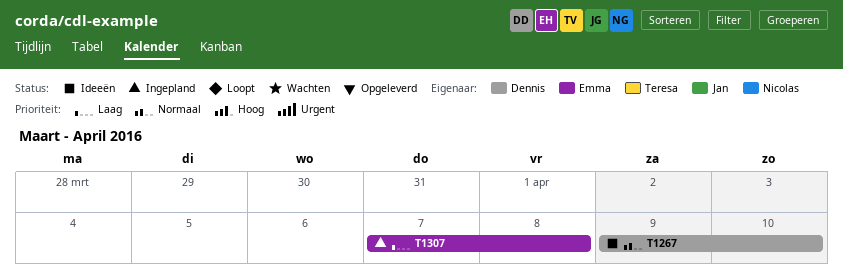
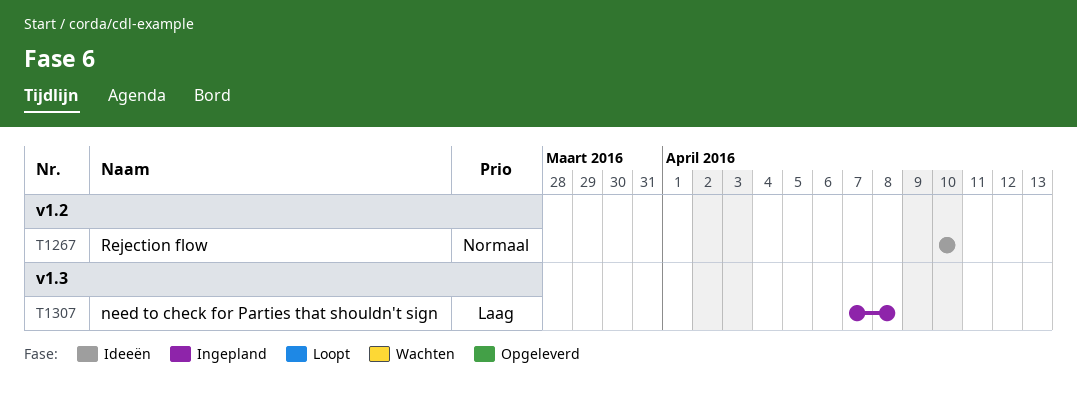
T1267, start: Apr 9 -> Apr 10

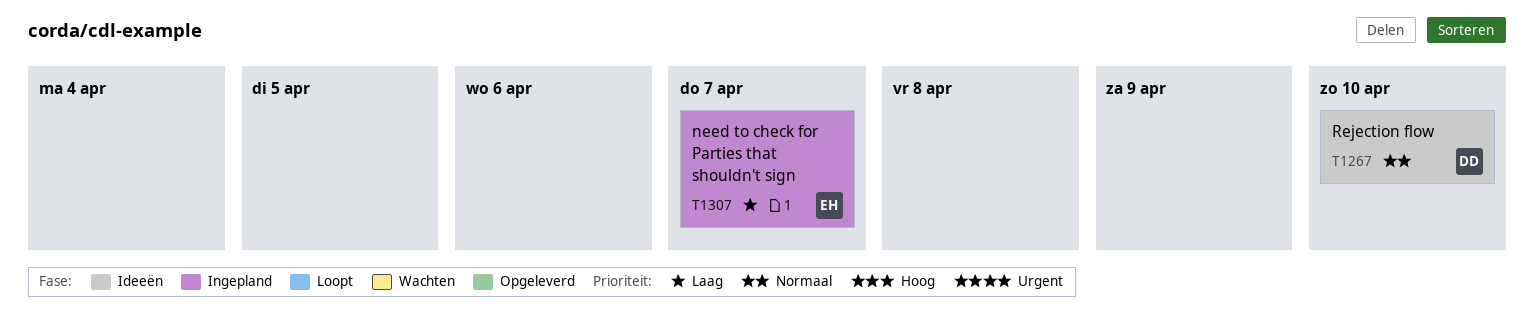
T1307, due: Apr 8 -> Apr 7

